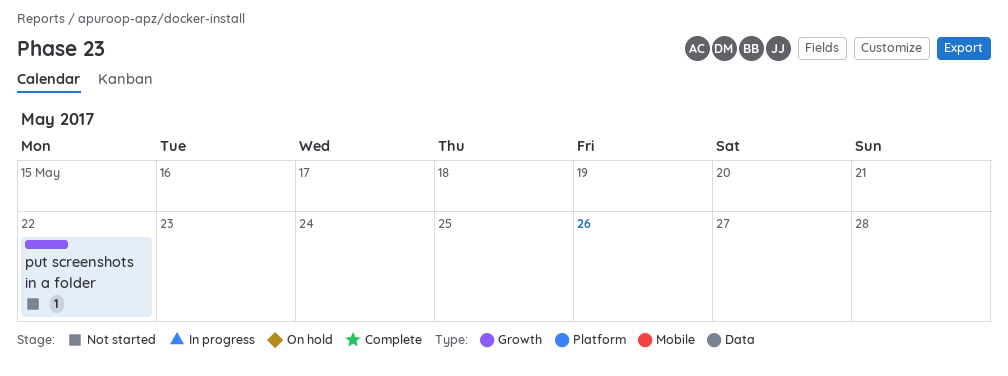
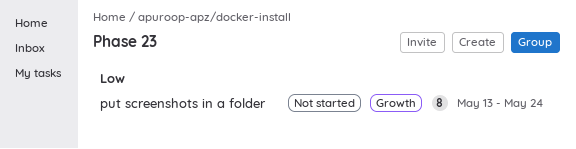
put screenshots in a folder, estimate: 1 -> 8
put screenshots in a folder, due: May 22 -> May 24

